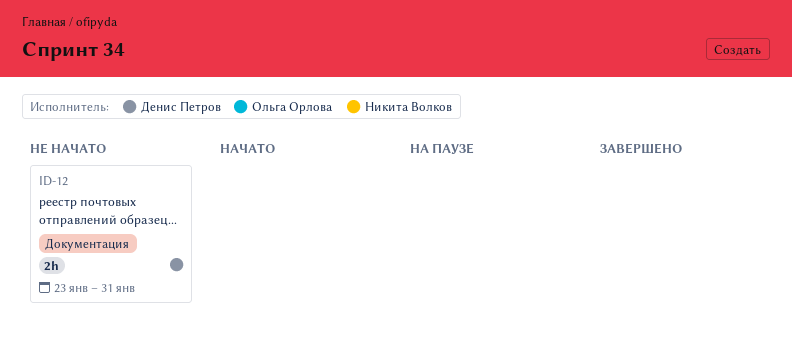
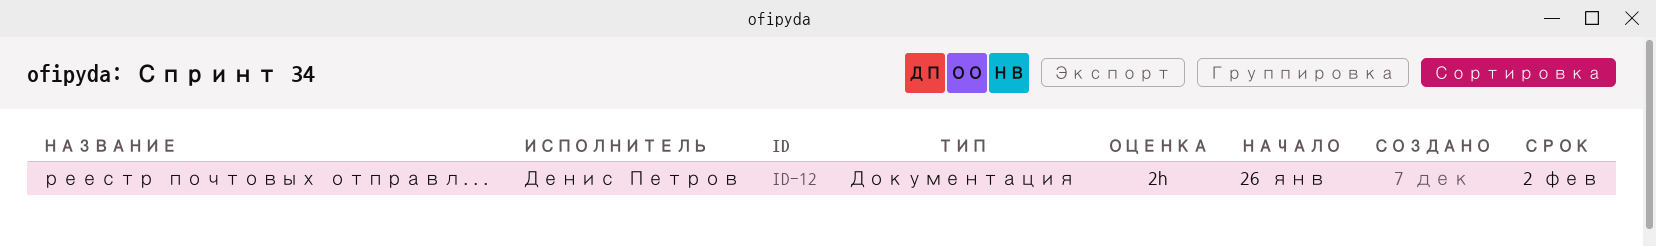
ID-12, start: Jan 23 -> Jan 26
ID-12, due: Jan 31 -> Feb 2

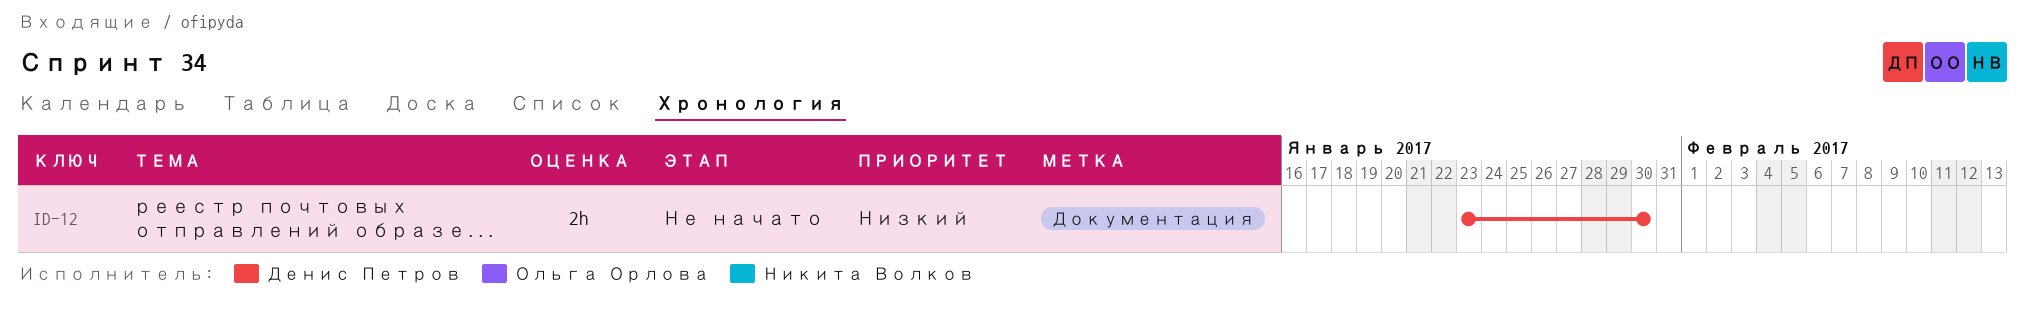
ID-12, start: Jan 26 -> Jan 23
ID-12, due: Feb 2 -> Jan 30

